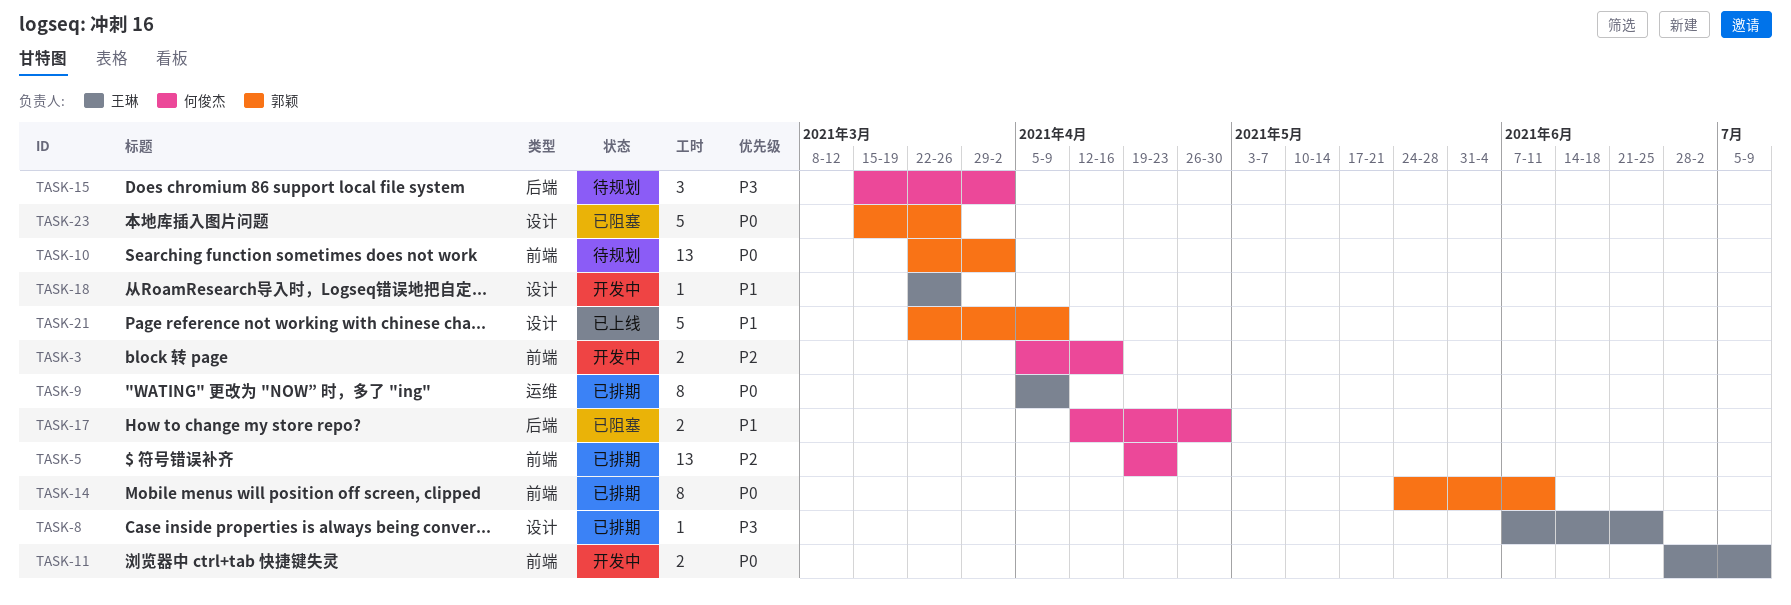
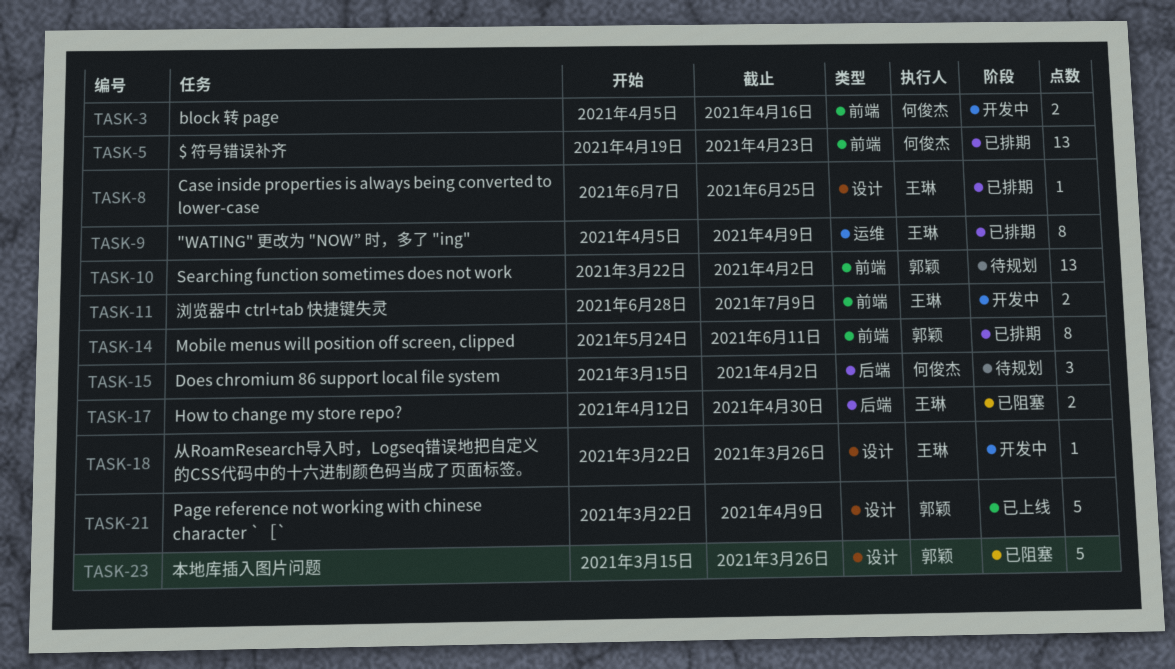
TASK-17, owner: 何俊杰 -> 王琳

